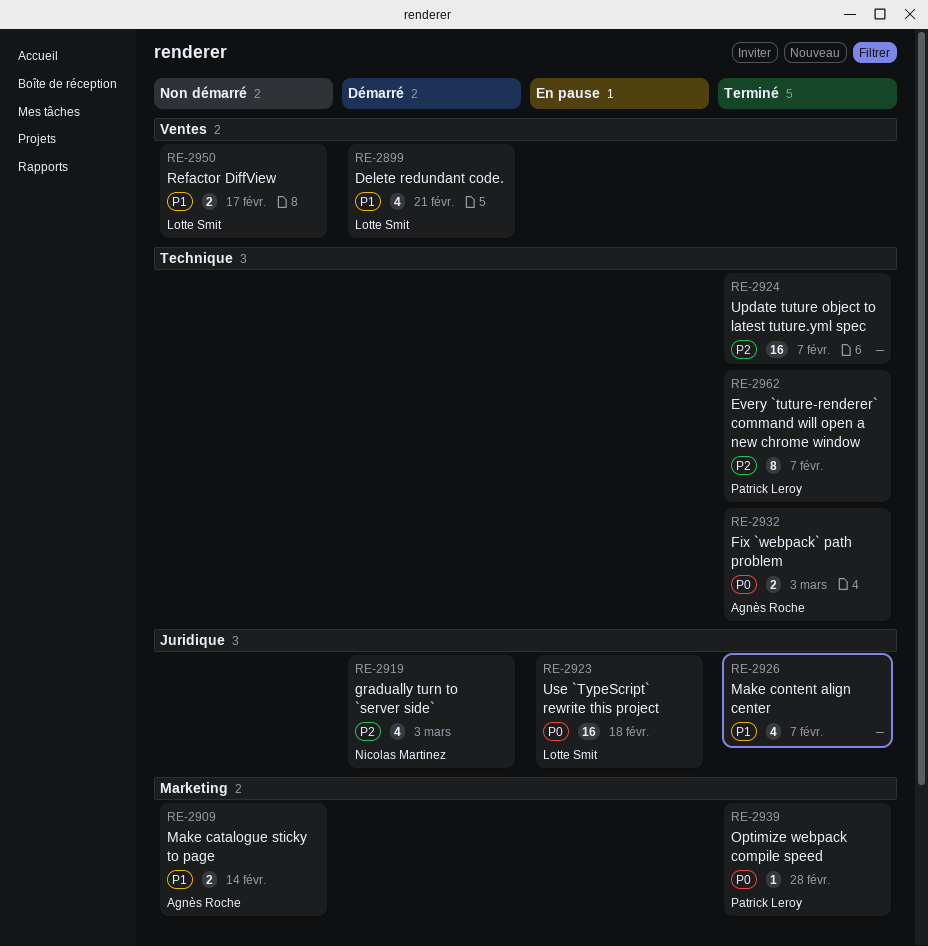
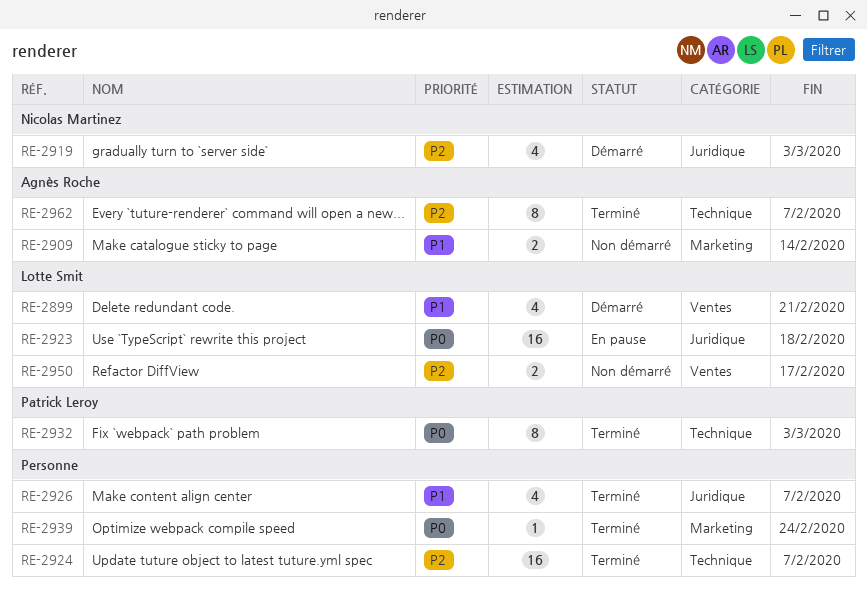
RE-2932, owner: Agnès Roche -> Patrick Leroy
RE-2932, estimate: 2 -> 8
RE-2939, owner: Patrick Leroy -> none
RE-2939, due: Feb 28 -> Feb 24
RE-2950, priority: P1 -> P2
RE-2962, owner: Patrick Leroy -> Agnès Roche

